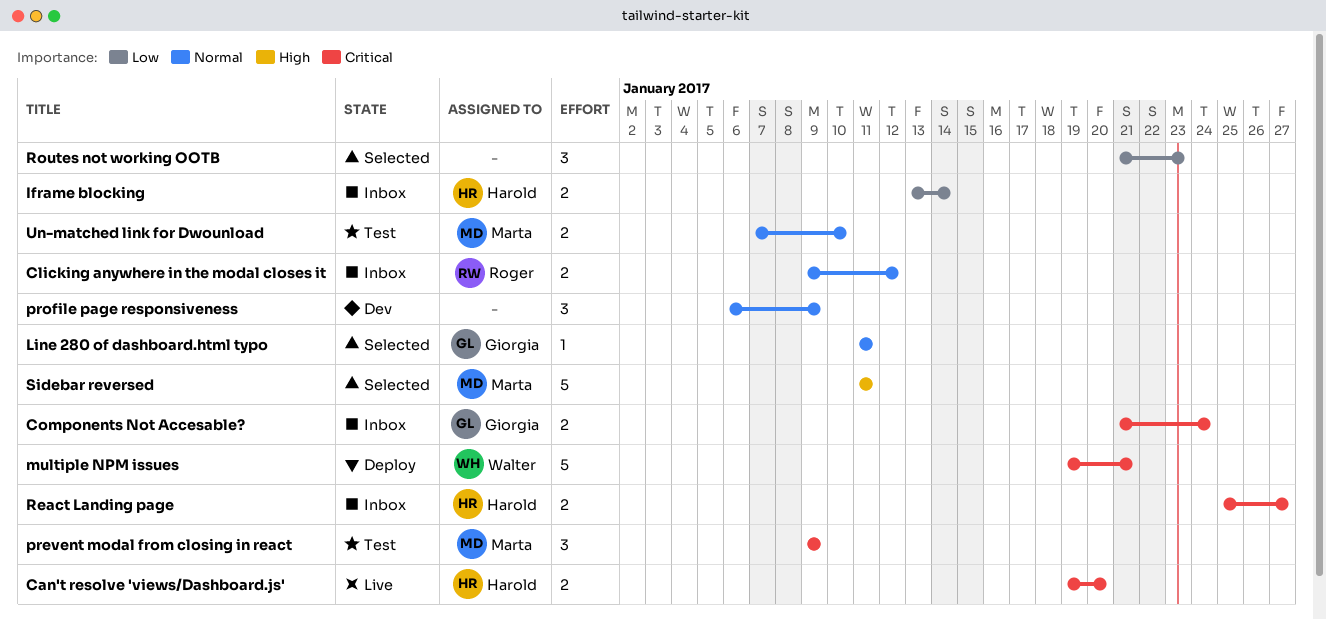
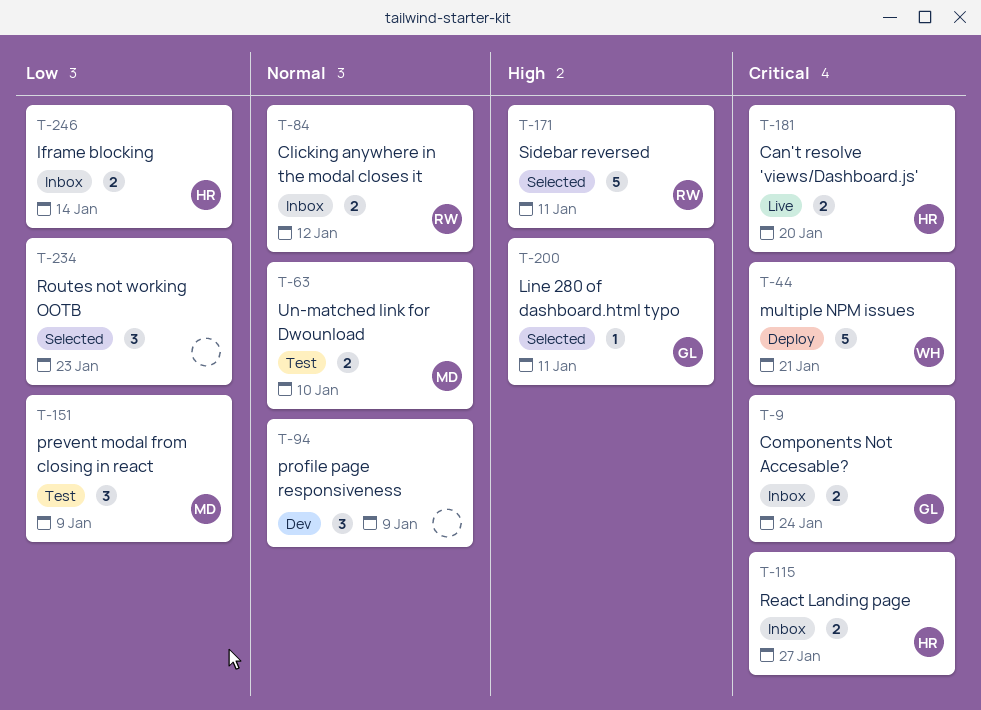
Line 280 of dashboard.html typo, priority: Normal -> High
prevent modal from closing in react, priority: Critical -> Low
Sidebar reversed, owner: Marta -> Roger

